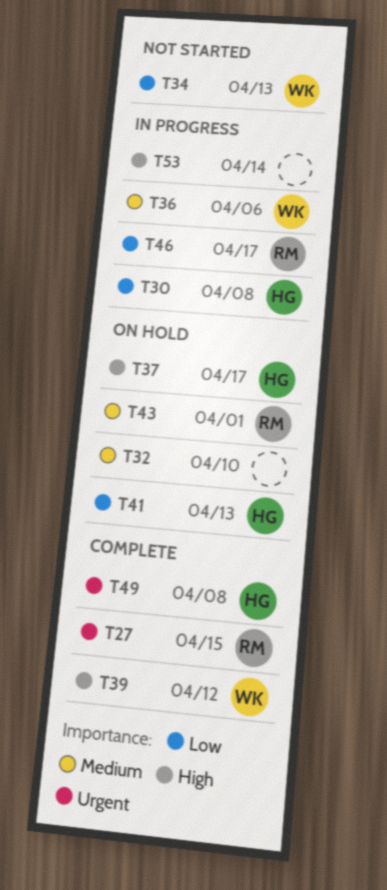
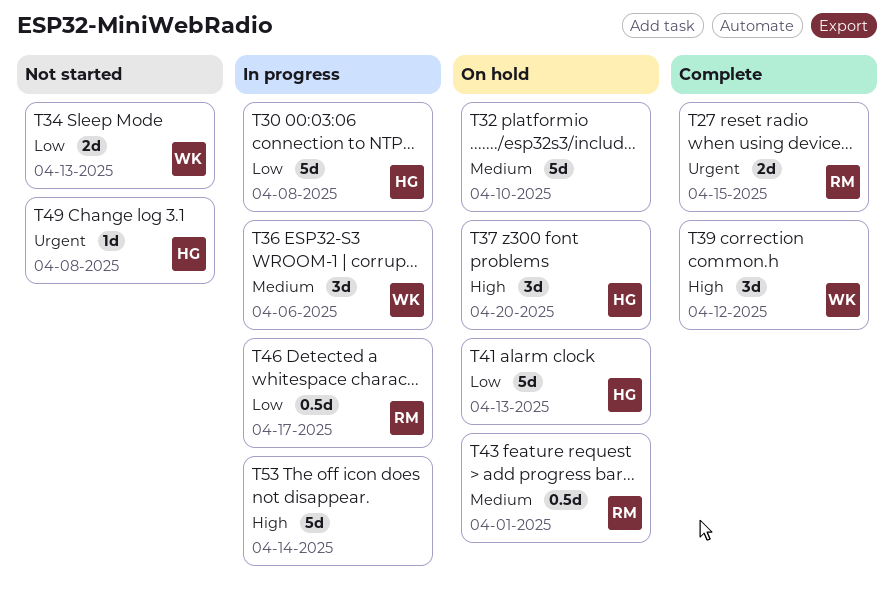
T37, due: Apr 17 -> Apr 20
T49, status: Complete -> Not started

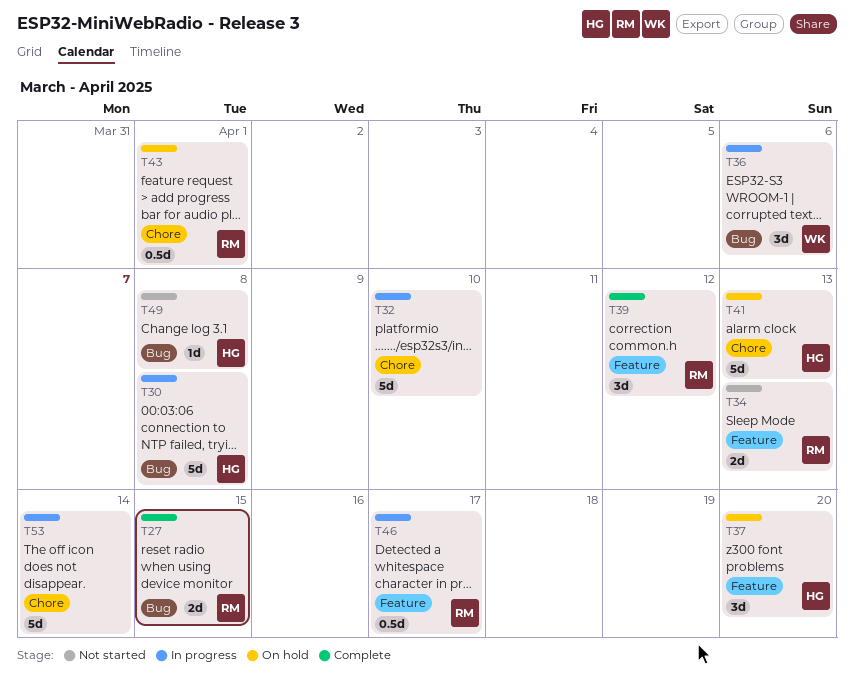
T32, status: On hold -> In progress
T34, owner: WK -> RM
T39, owner: WK -> RM

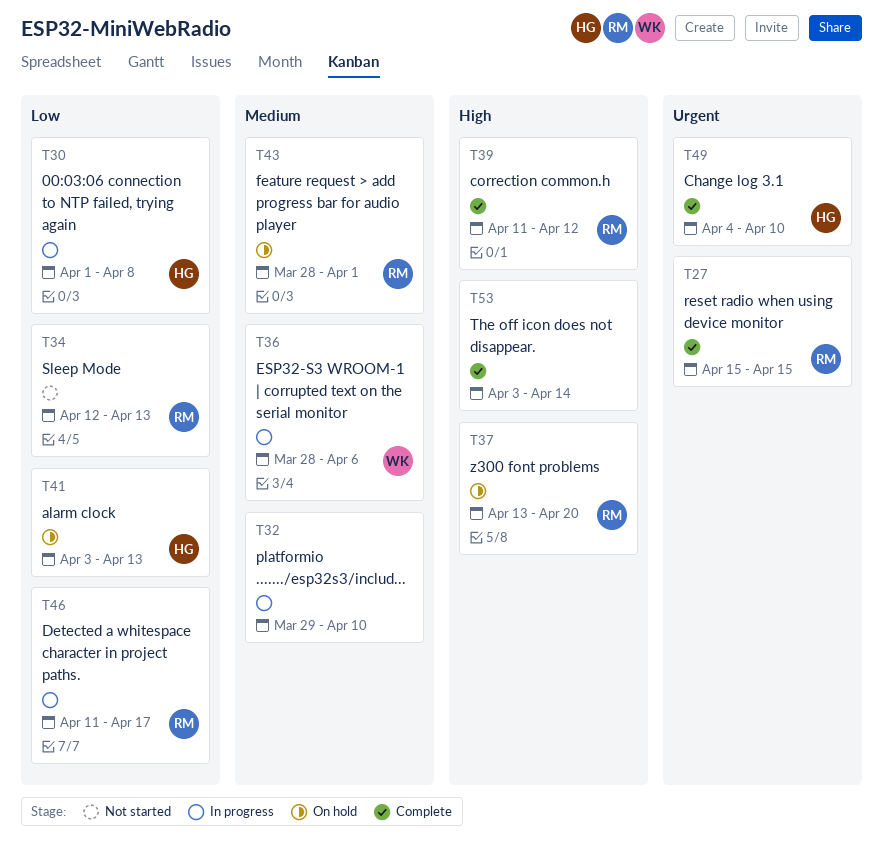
T37, owner: HG -> RM
T49, status: Not started -> Complete
T49, due: Apr 8 -> Apr 10
T53, status: In progress -> Complete

